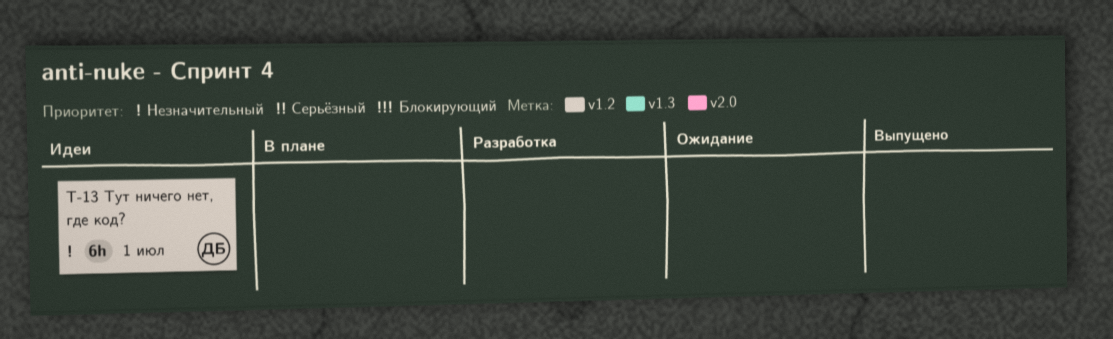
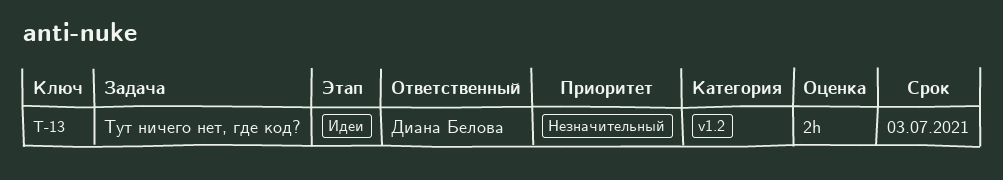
T-13, estimate: 6h -> 2h
T-13, due: Jul 1 -> Jul 3

